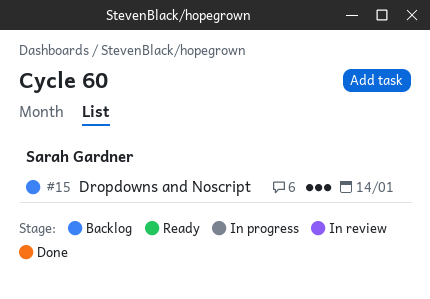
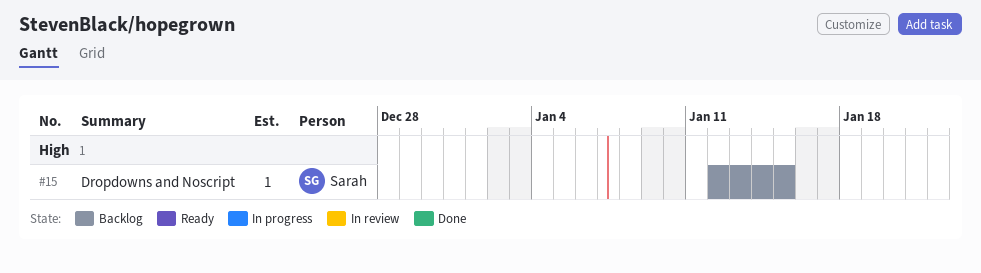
#15, estimate: 3 -> 1
#15, due: Jan 14 -> Jan 15

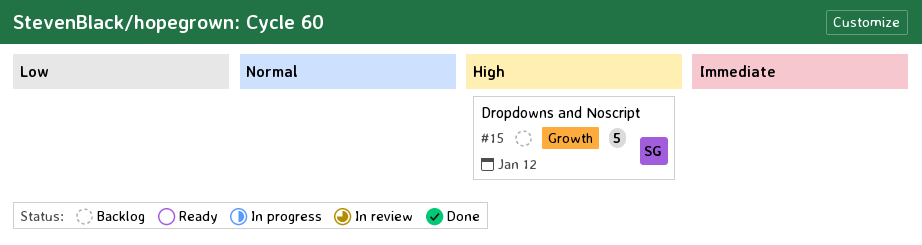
#15, estimate: 1 -> 5
#15, due: Jan 15 -> Jan 12

